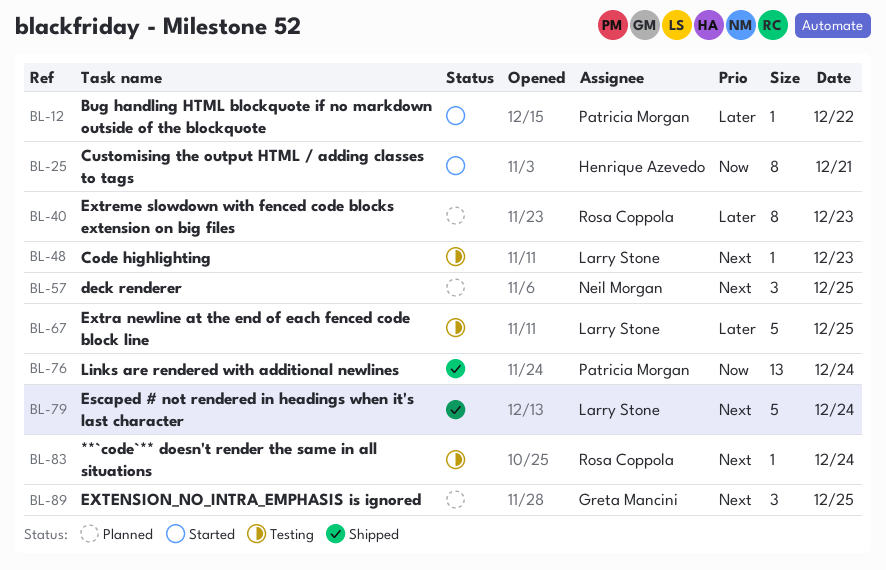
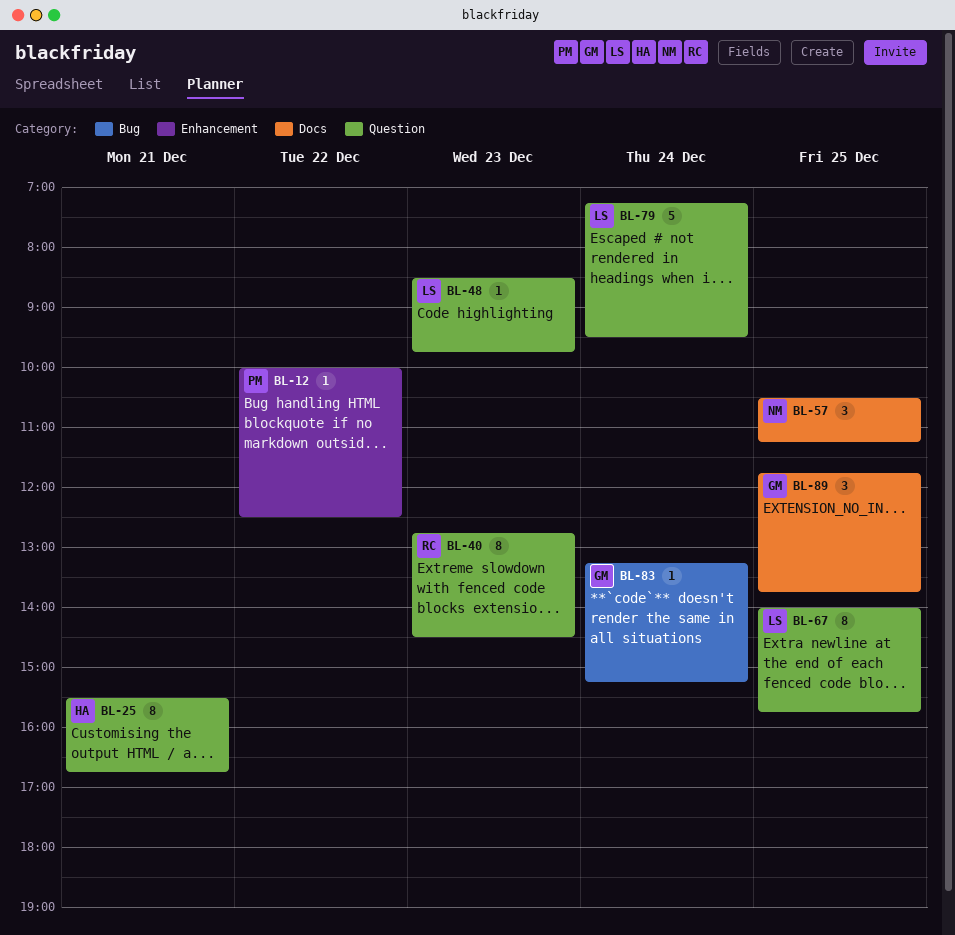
BL-67, estimate: 5 -> 8
BL-76: present -> none
BL-83, owner: Rosa Coppola -> Greta Mancini

